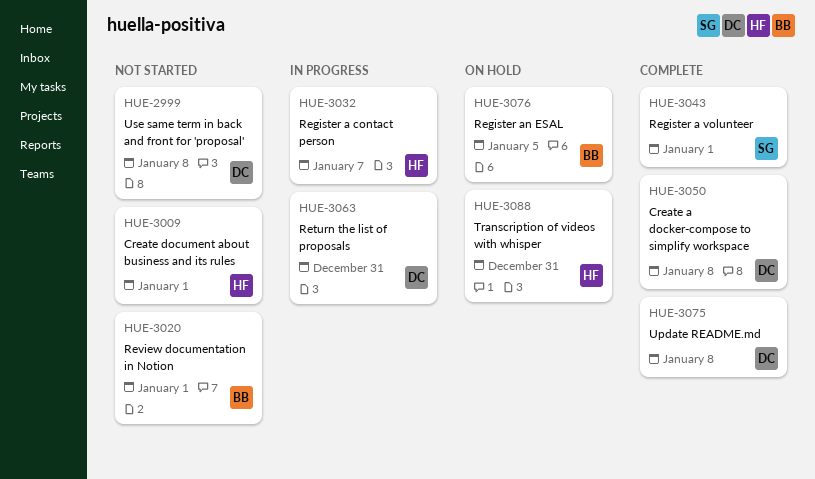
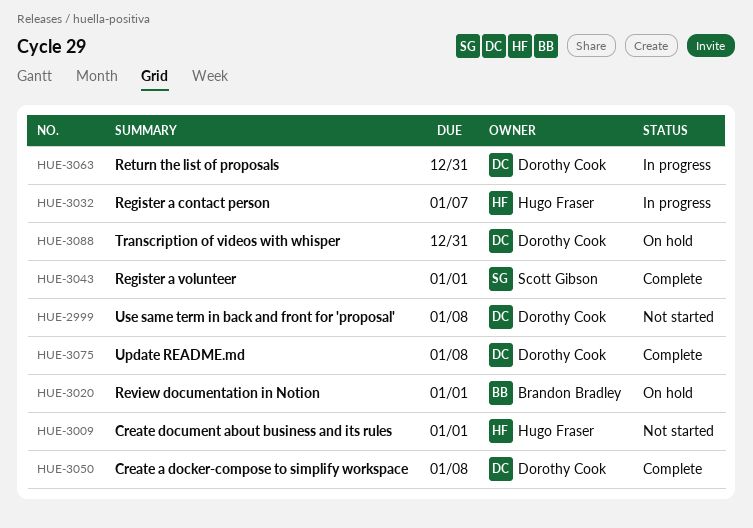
HUE-3020, status: Not started -> On hold
HUE-3076: present -> none
HUE-3088, owner: Hugo Fraser -> Dorothy Cook

